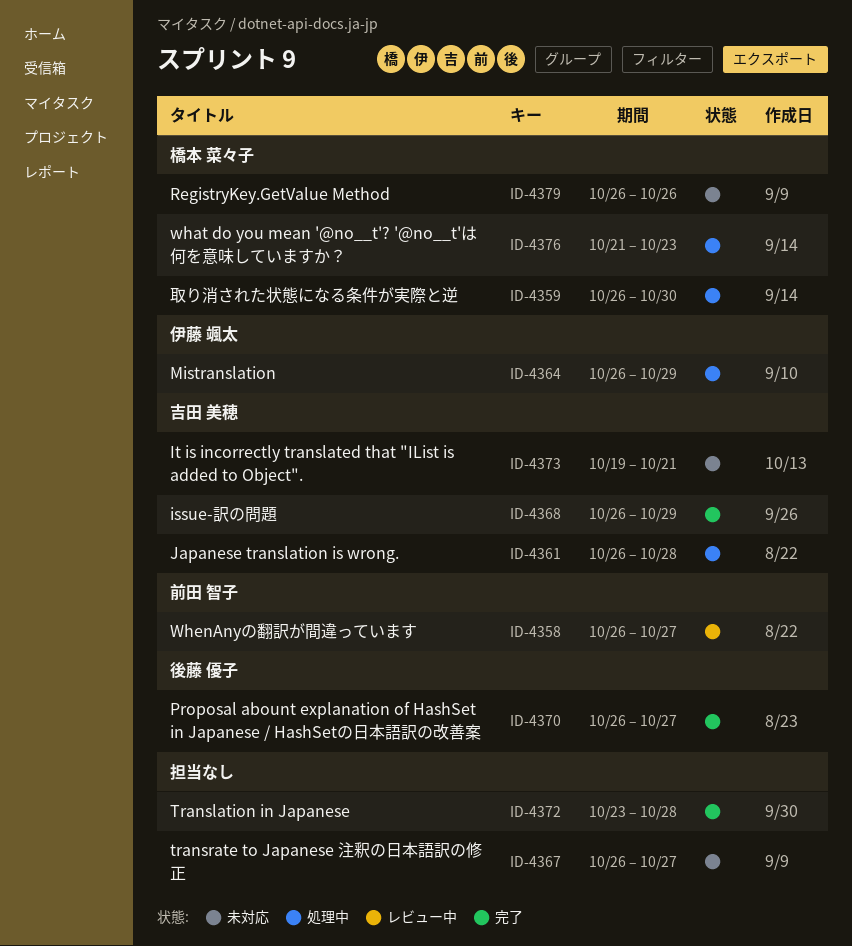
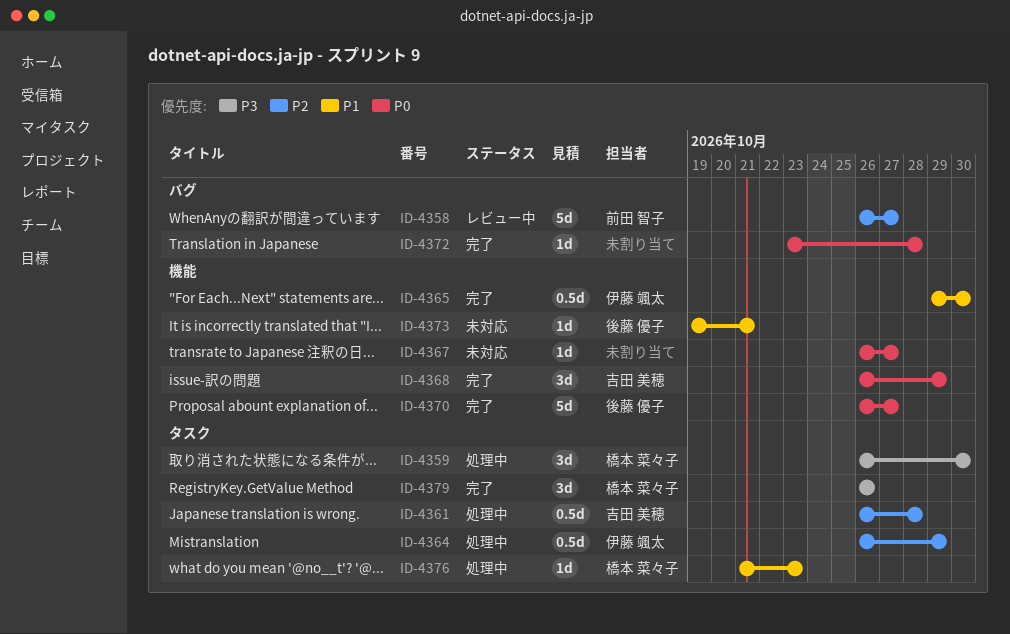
ID-4365: none -> present
ID-4373, owner: 吉田 美穂 -> 後藤 優子
ID-4379, status: 未対応 -> 完了

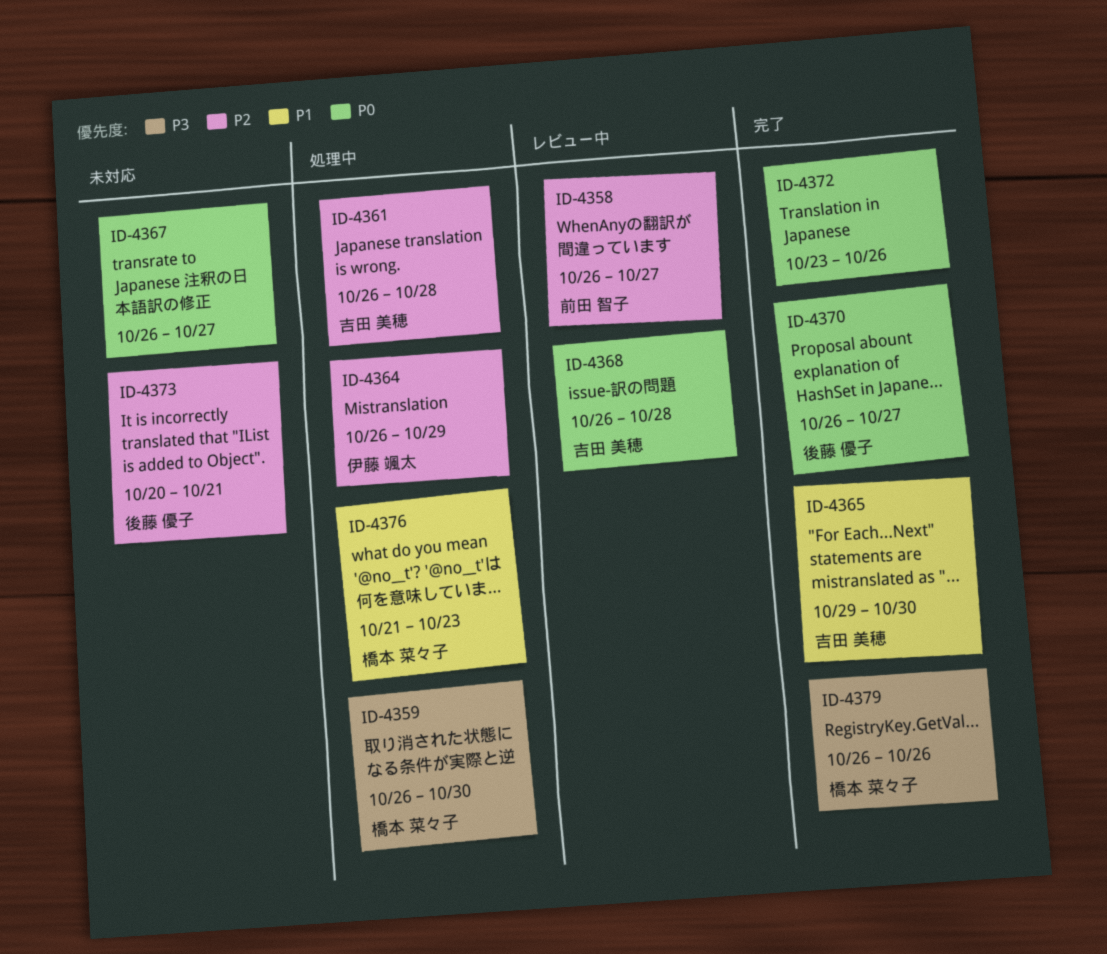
ID-4365, owner: 伊藤 颯太 -> 吉田 美穂
ID-4368, status: 完了 -> レビュー中
ID-4368, due: Oct 29 -> Oct 28
ID-4372, due: Oct 28 -> Oct 26
ID-4373, priority: P1 -> P2
ID-4373, start: Oct 19 -> Oct 20

